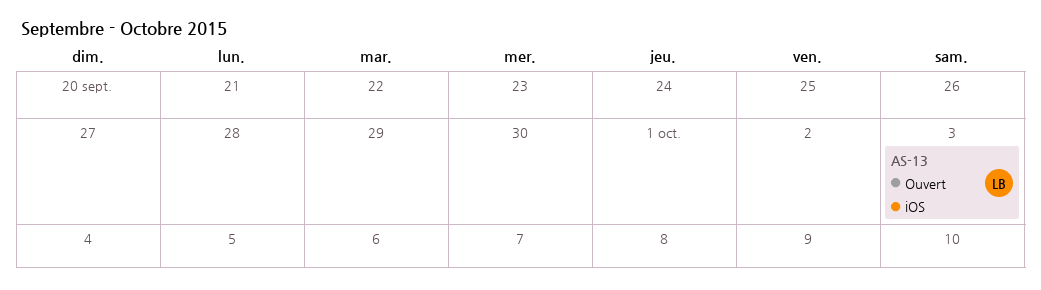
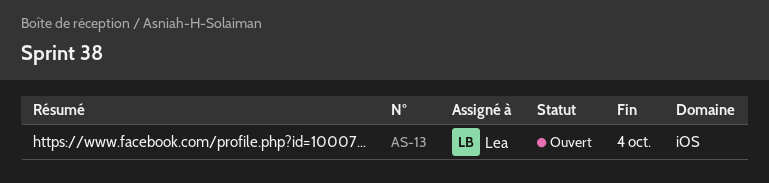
AS-13, due: Oct 3 -> Oct 4

